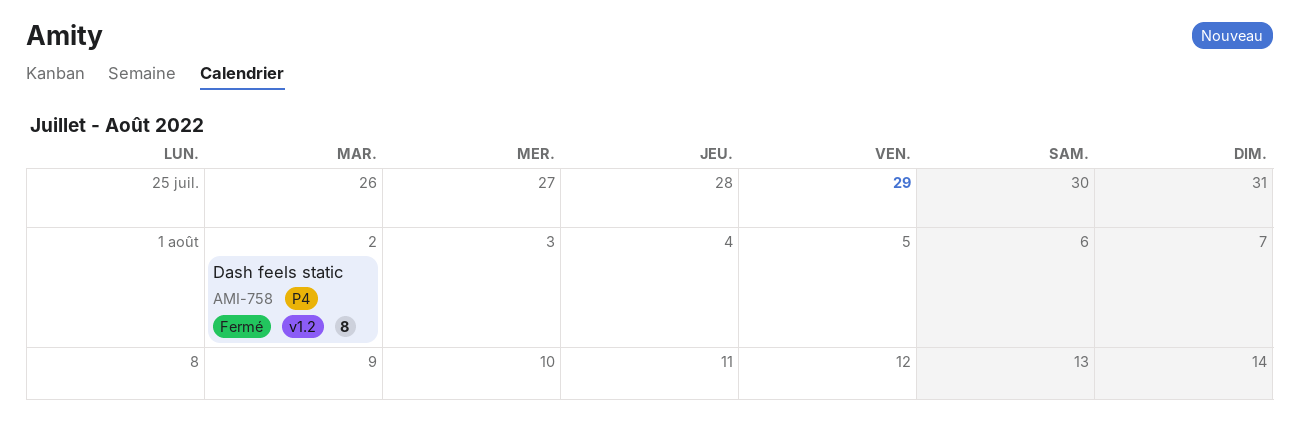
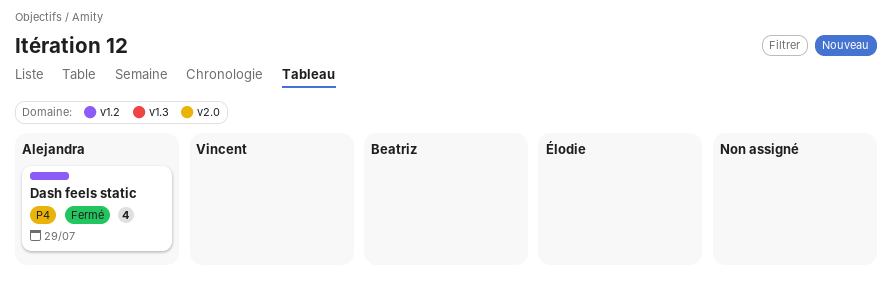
Dash feels static, estimate: 8 -> 4
Dash feels static, due: Aug 2 -> Jul 29

